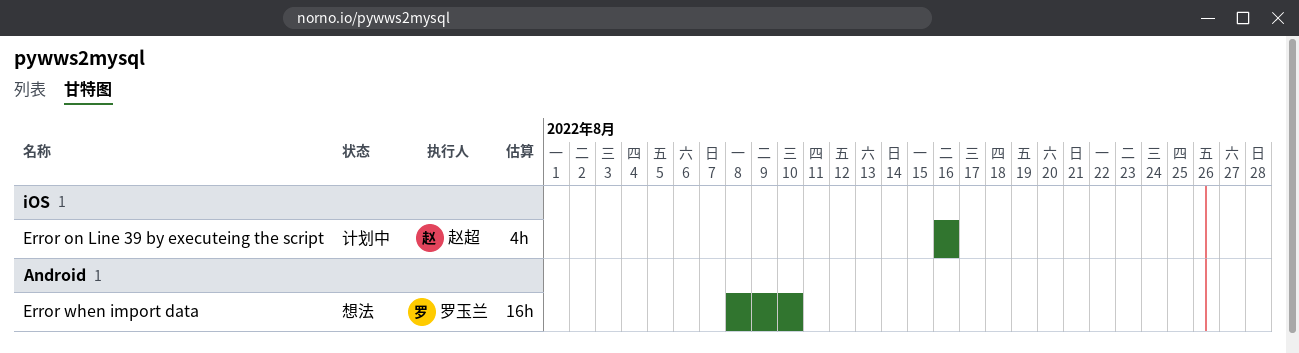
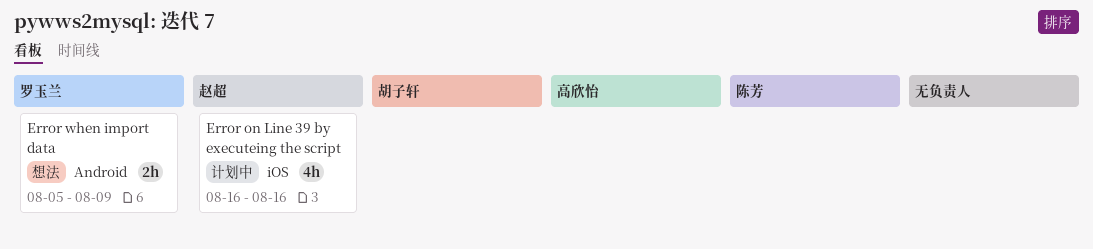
Error when import data, estimate: 16h -> 2h
Error when import data, start: Aug 8 -> Aug 5
Error when import data, due: Aug 10 -> Aug 9

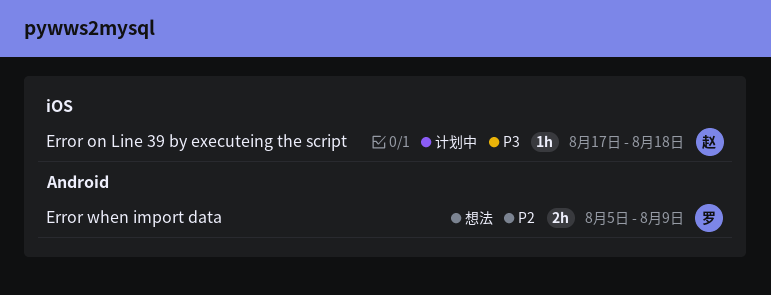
Error on Line 39 by executeing the script, estimate: 4h -> 1h
Error on Line 39 by executeing the script, start: Aug 16 -> Aug 17
Error on Line 39 by executeing the script, due: Aug 16 -> Aug 18

